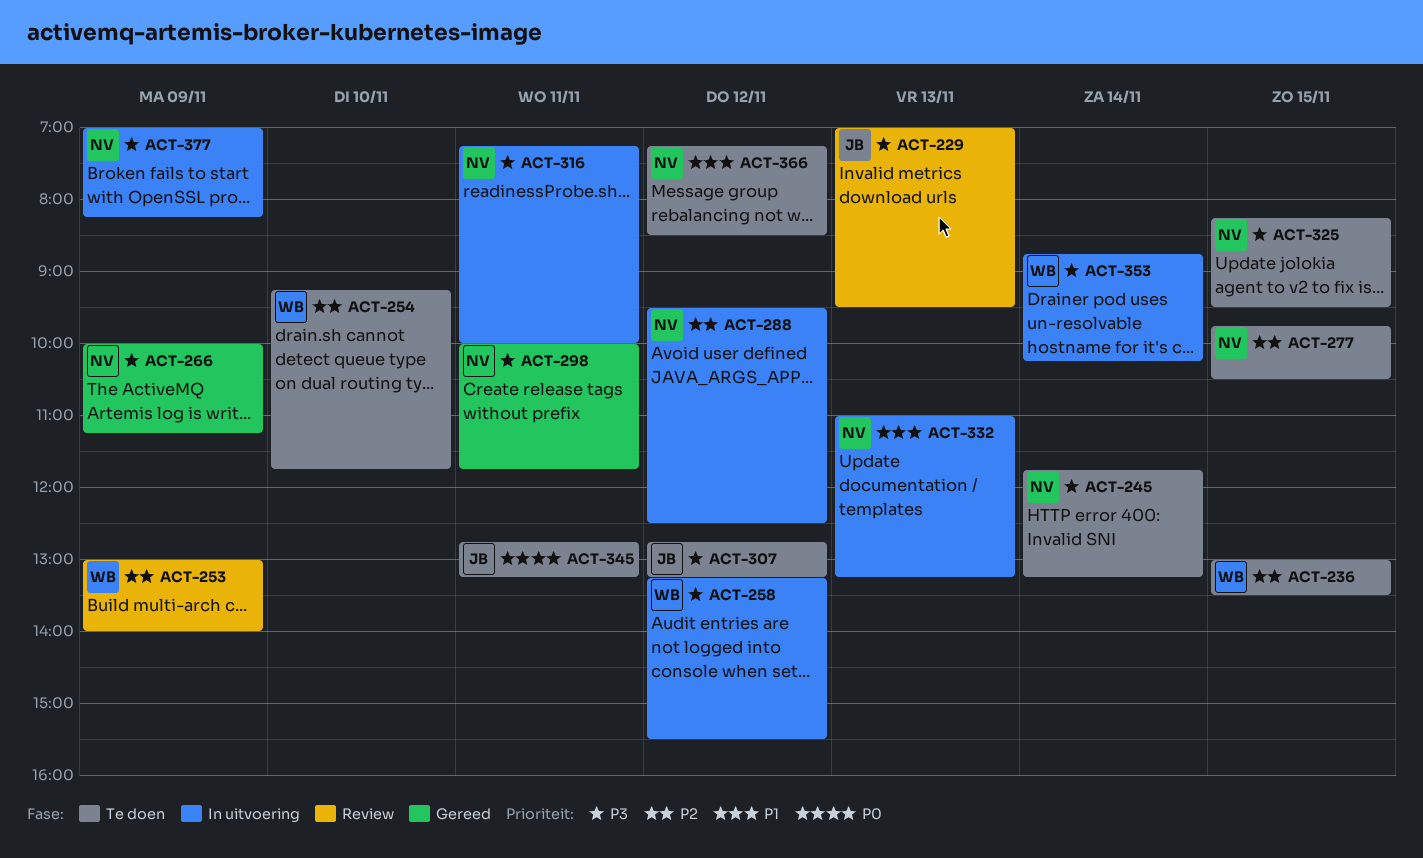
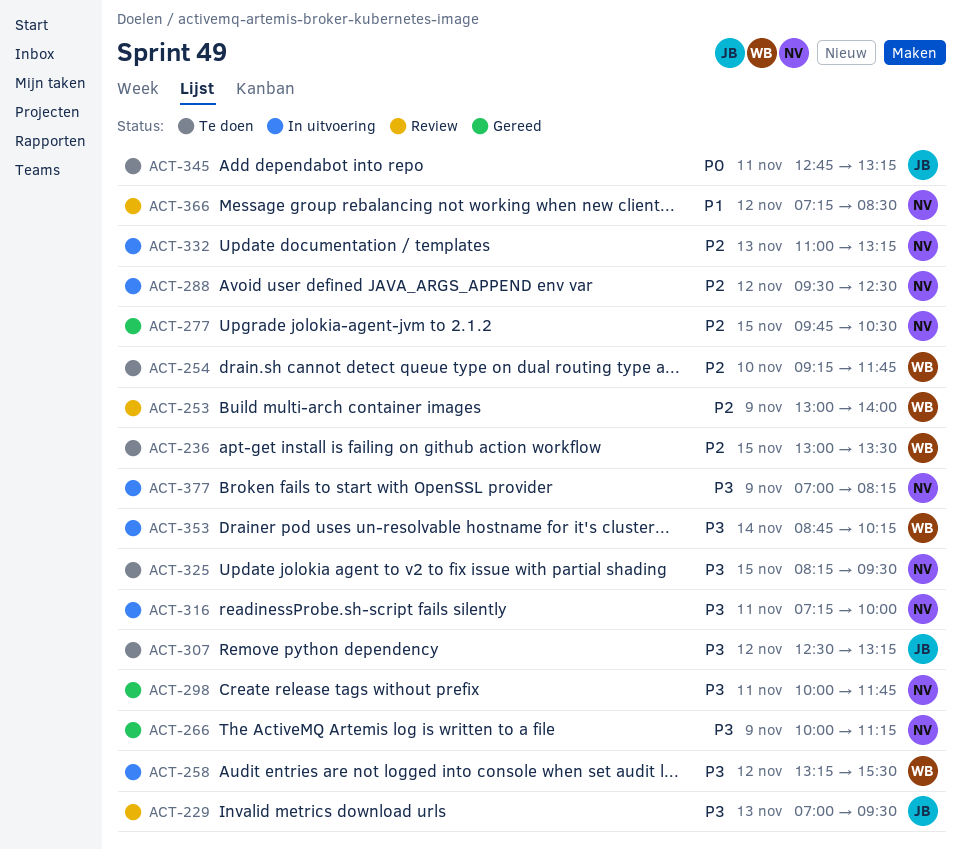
ACT-245: present -> none
ACT-277, status: Te doen -> Gereed
ACT-307, begins: 12:45 -> 12:30
ACT-332, priority: P1 -> P2
ACT-366, status: Te doen -> Review

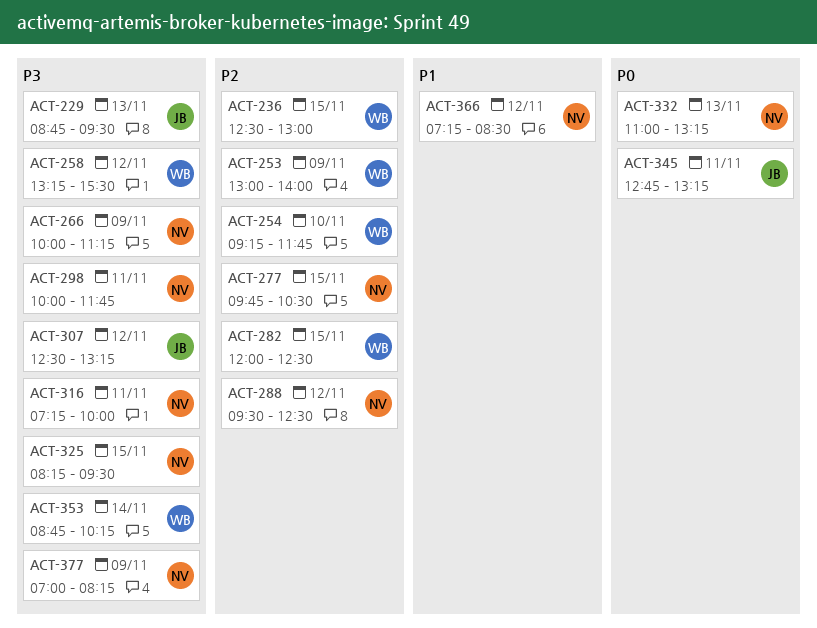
ACT-229, begins: 07:00 -> 08:45
ACT-236, begins: 13:00 -> 12:30
ACT-236, ends: 13:30 -> 13:00
ACT-282: none -> present
ACT-332, priority: P2 -> P0

